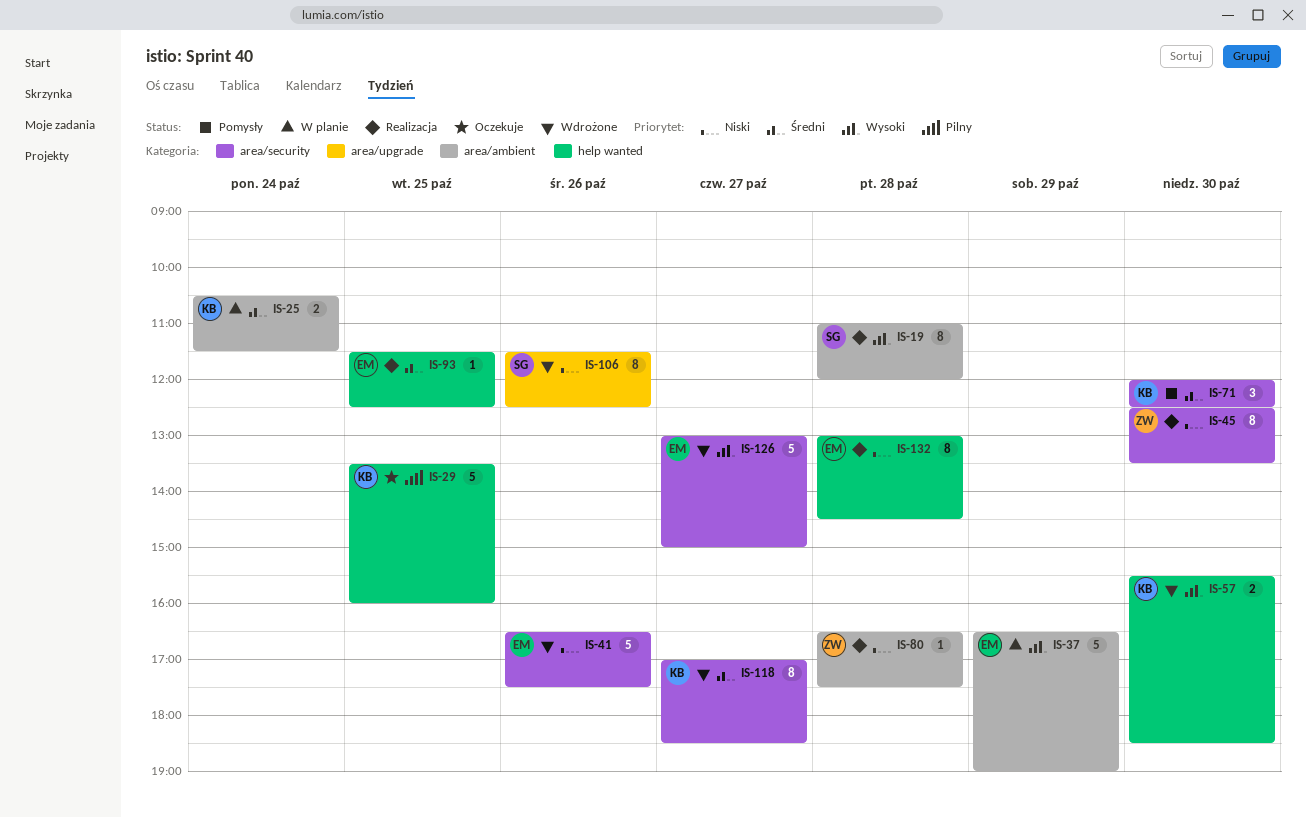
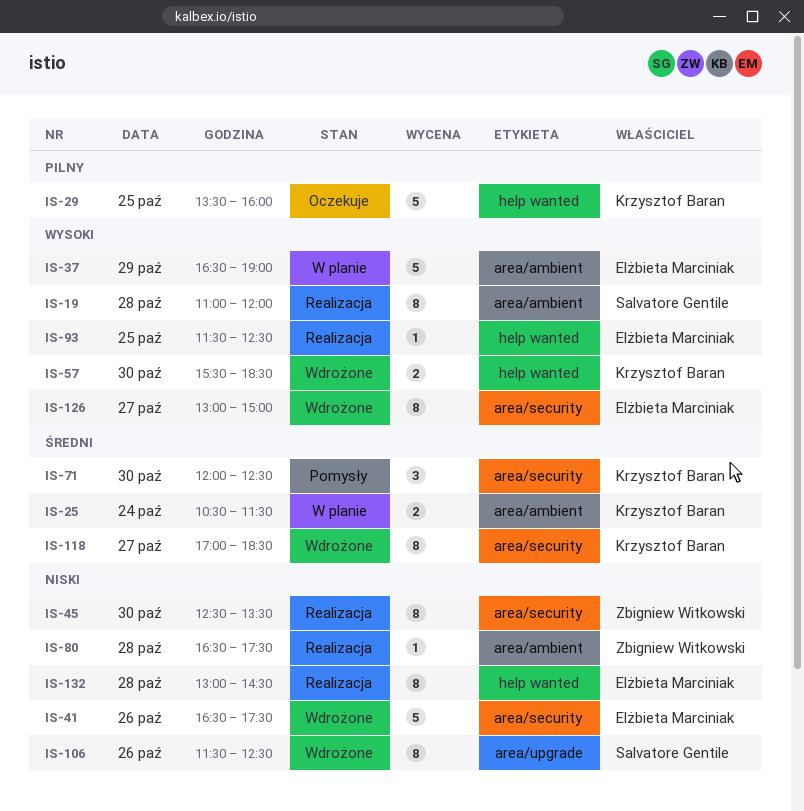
IS-93, priority: Średni -> Wysoki
IS-126, estimate: 5 -> 8

